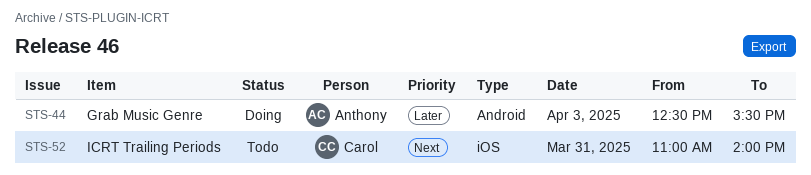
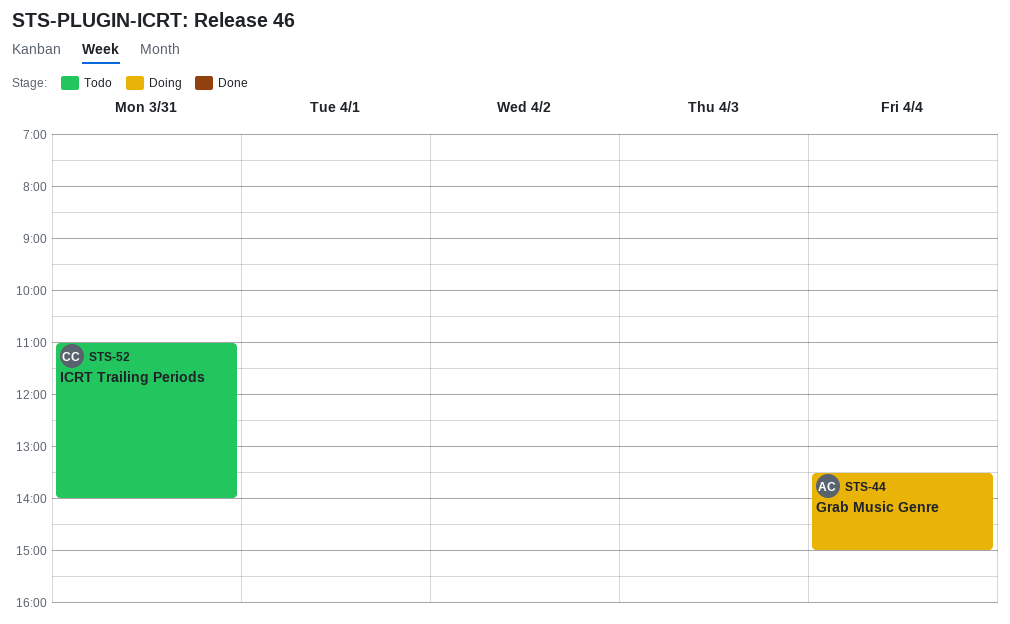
STS-44, day: Apr 3 -> Apr 4
STS-44, begins: 12:30 -> 13:30
STS-44, ends: 15:30 -> 15:00

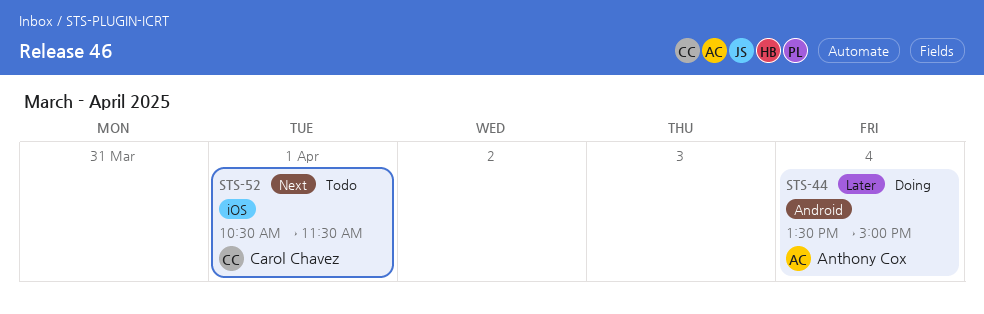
STS-52, day: Mar 31 -> Apr 1
STS-52, begins: 11:00 -> 10:30
STS-52, ends: 14:00 -> 11:30

